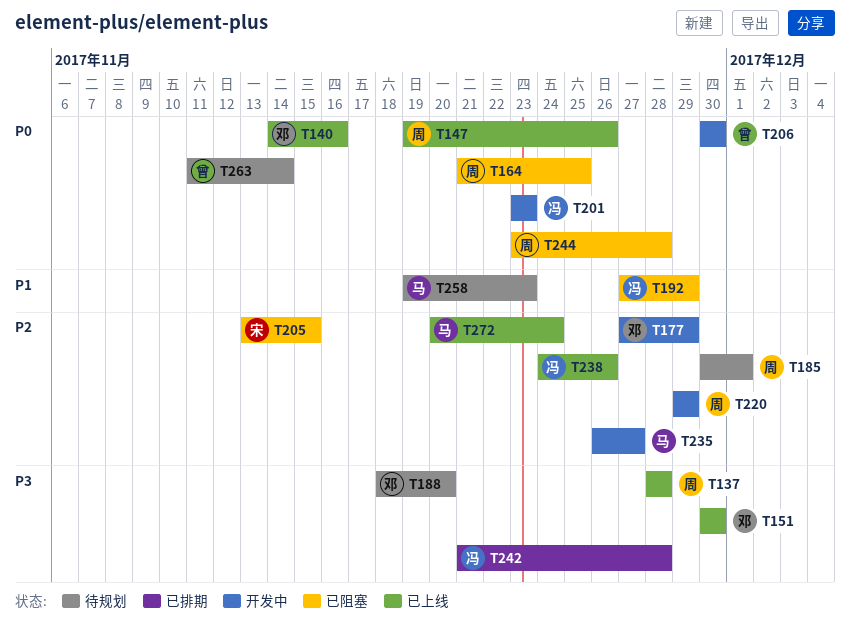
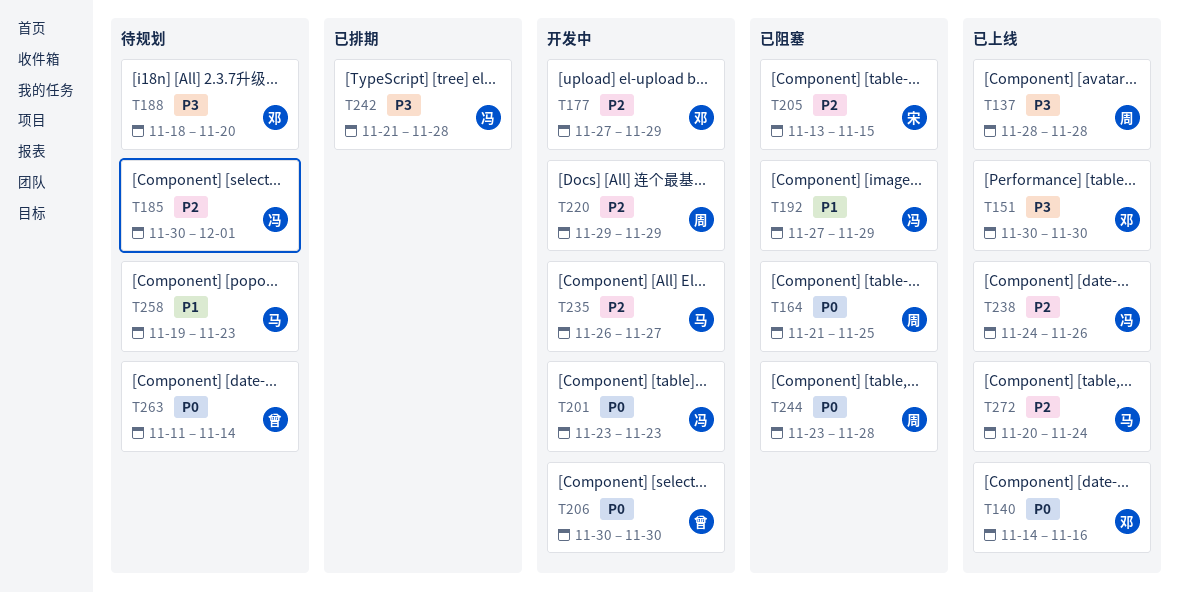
T147: present -> none
T185, owner: 周 -> 冯

